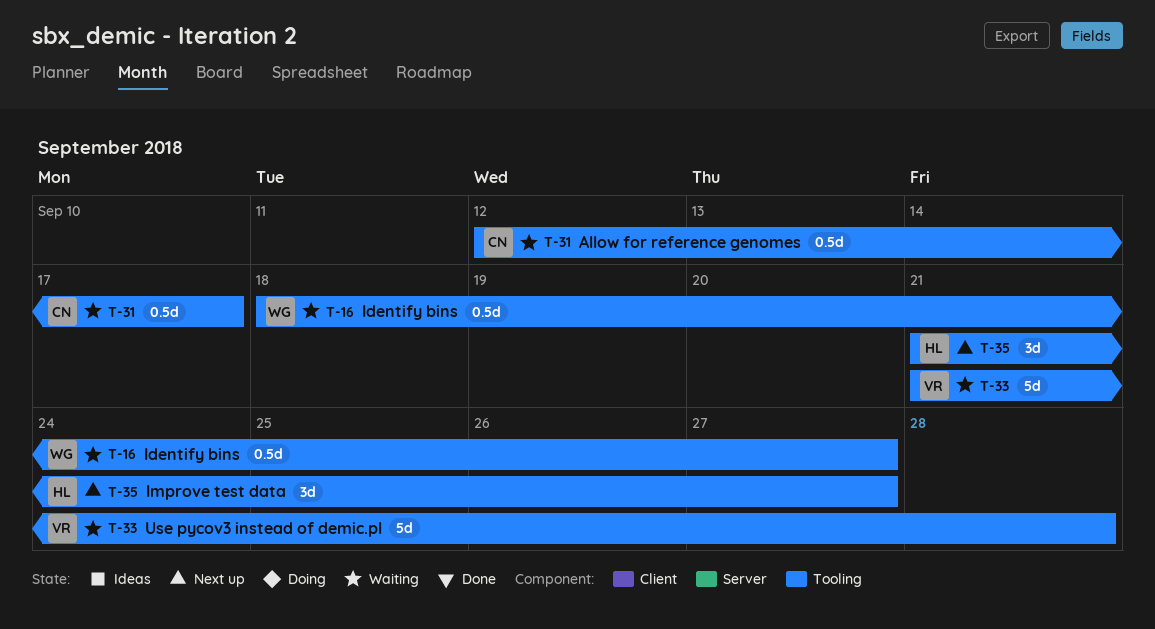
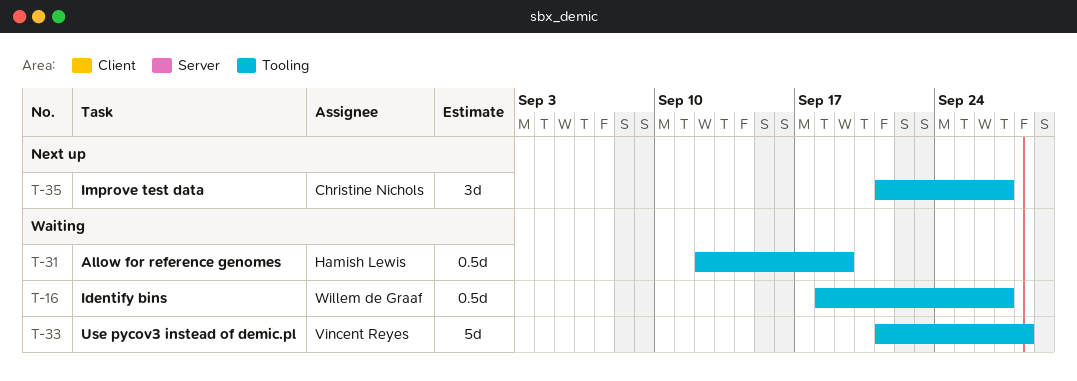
T-31, owner: Christine Nichols -> Hamish Lewis
T-31, due: Sep 17 -> Sep 19
T-35, owner: Hamish Lewis -> Christine Nichols

